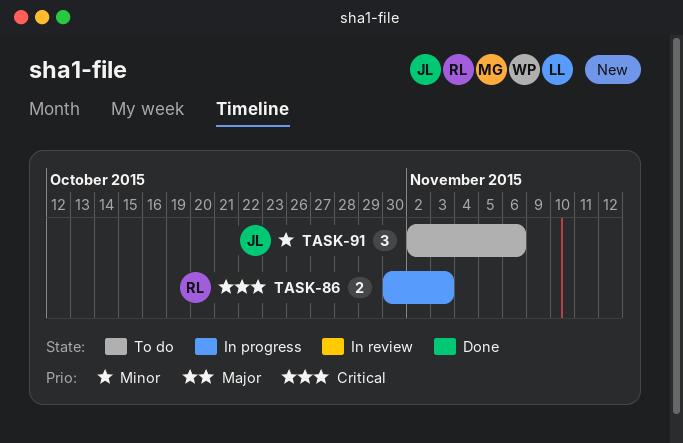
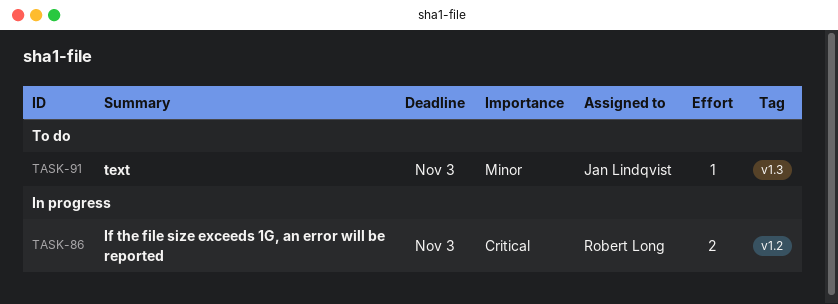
TASK-91, estimate: 3 -> 1
TASK-91, due: Nov 6 -> Nov 3

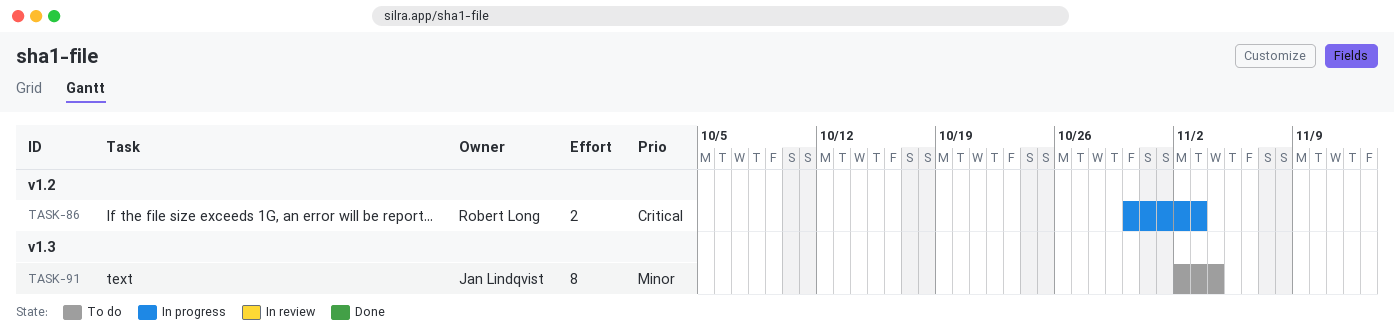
TASK-91, estimate: 1 -> 8
TASK-91, due: Nov 3 -> Nov 4

